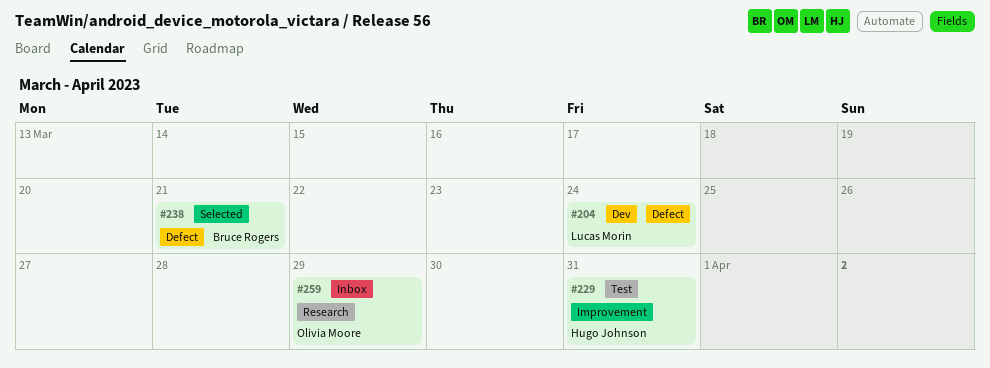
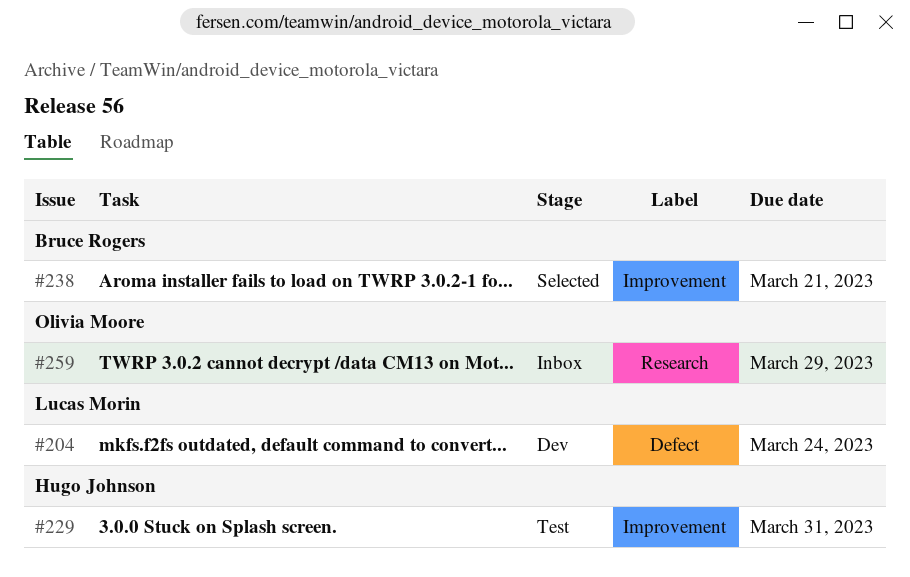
#238, label: Defect -> Improvement

